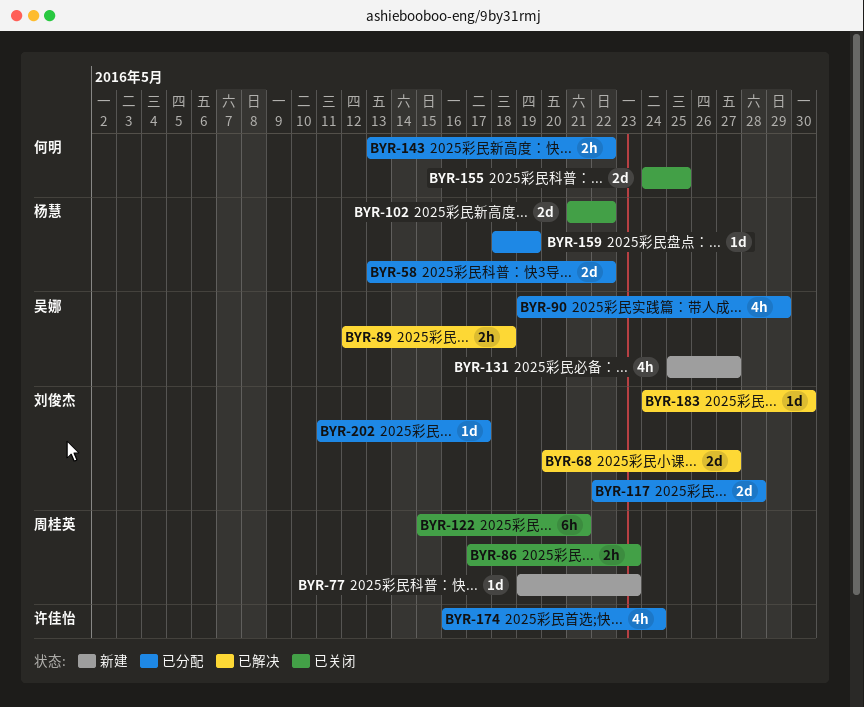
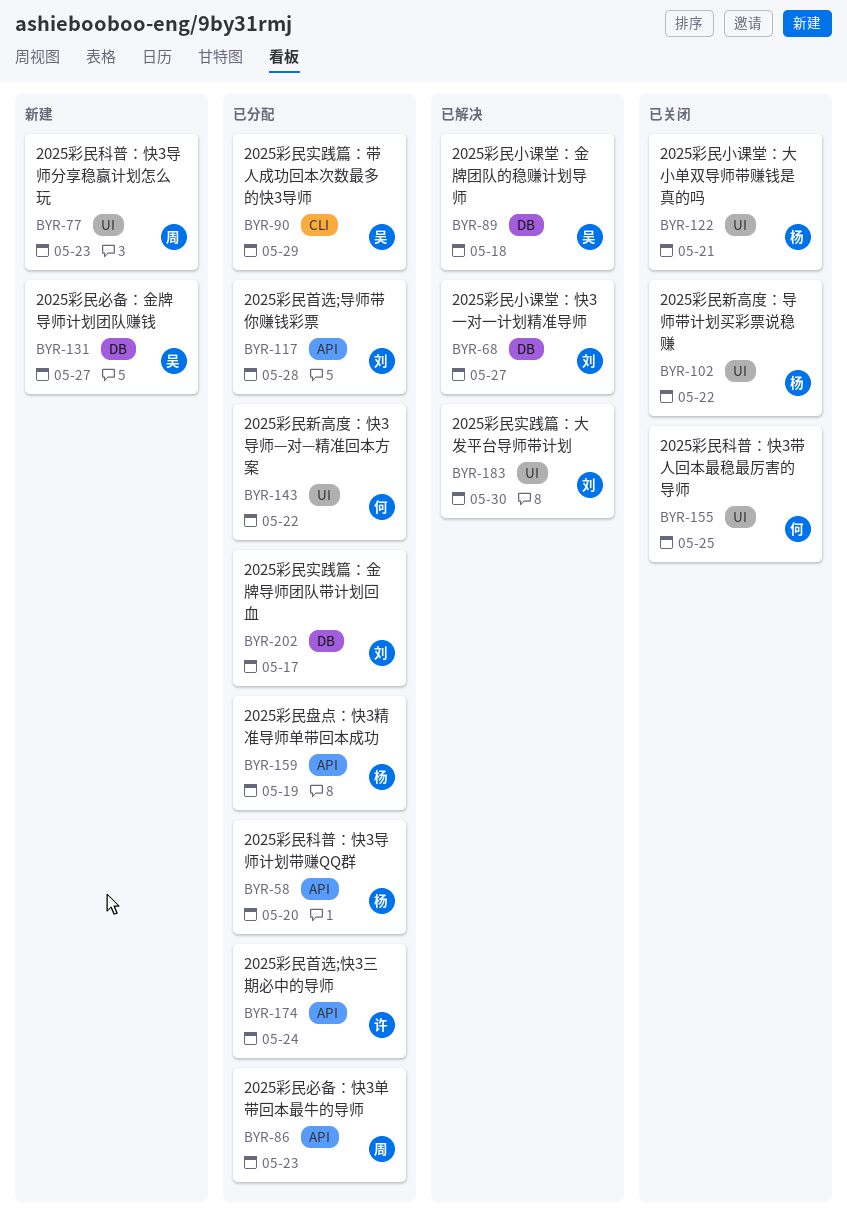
BYR-58, due: May 22 -> May 20
BYR-86, status: 已关闭 -> 已分配
BYR-122, owner: 周桂英 -> 杨慧

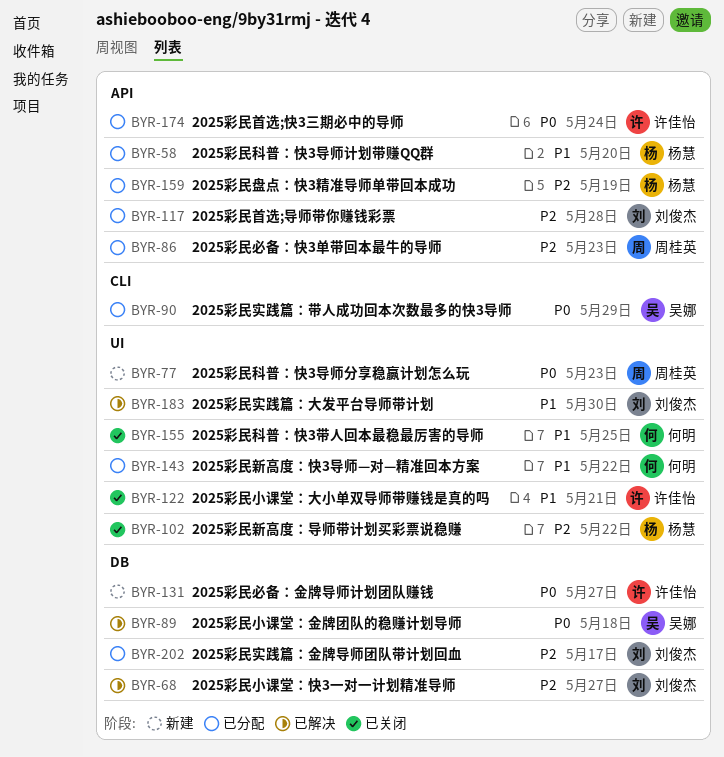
BYR-122, owner: 杨慧 -> 许佳怡
BYR-131, owner: 吴娜 -> 许佳怡

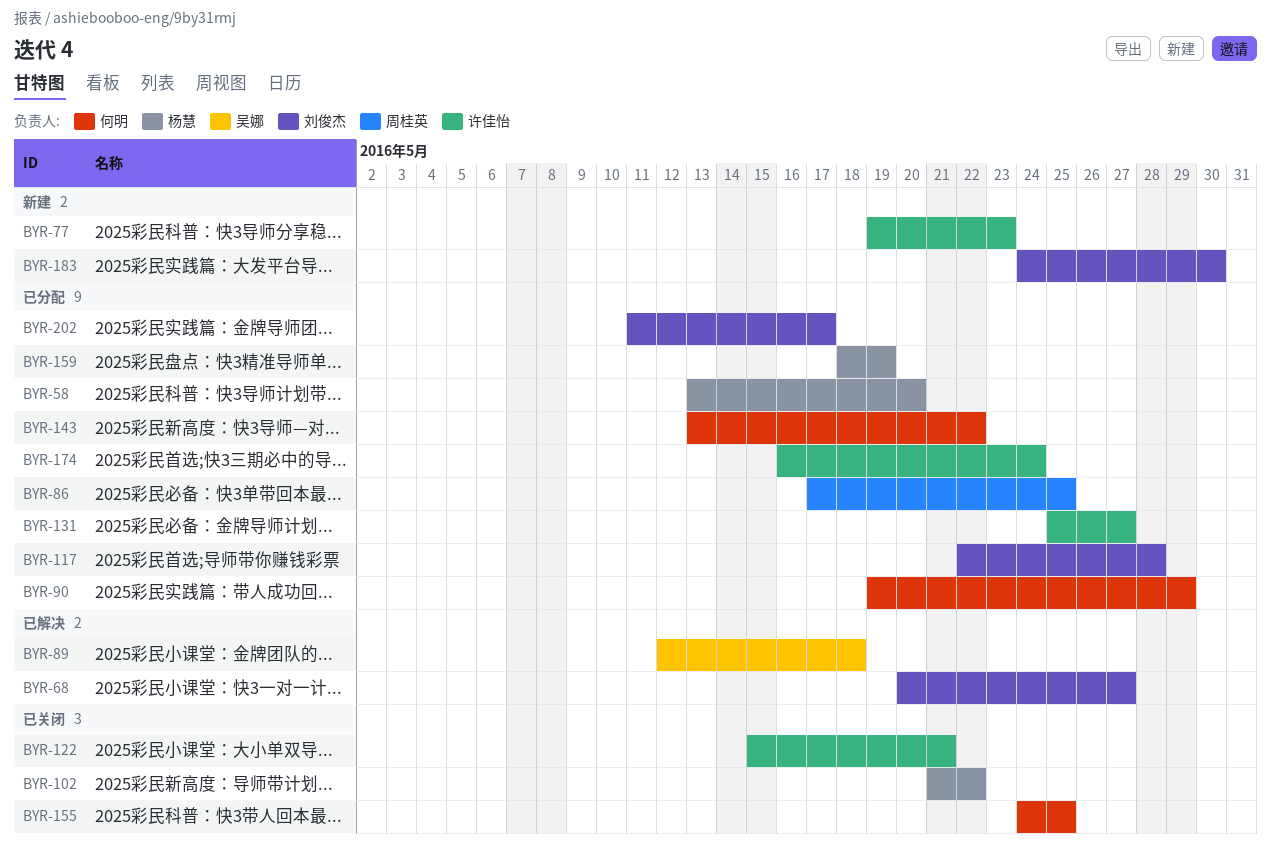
BYR-77, owner: 周桂英 -> 许佳怡
BYR-86, due: May 23 -> May 25
BYR-90, owner: 吴娜 -> 何明
BYR-131, status: 新建 -> 已分配
BYR-183, status: 已解决 -> 新建

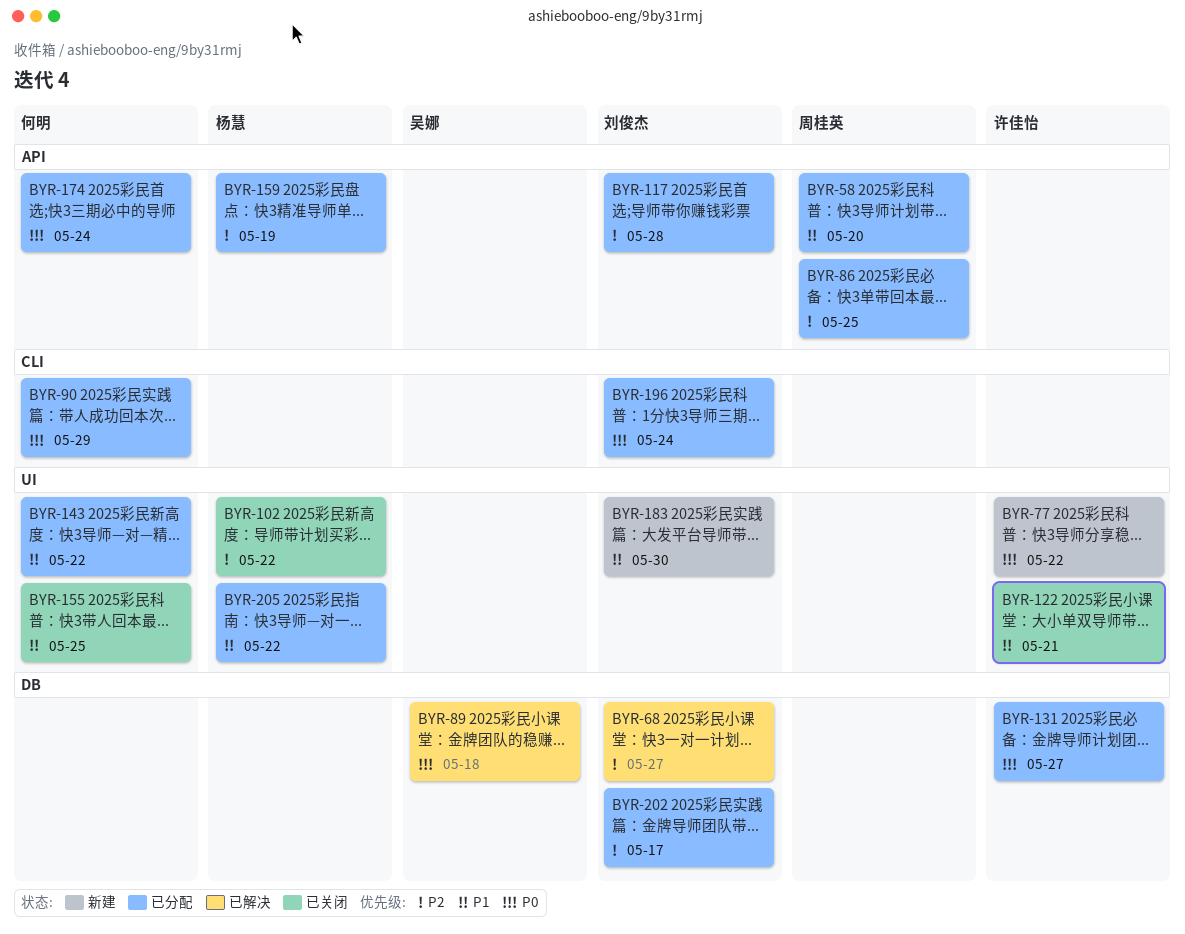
BYR-58, owner: 杨慧 -> 周桂英
BYR-77, due: May 23 -> May 22
BYR-174, owner: 许佳怡 -> 何明
BYR-196: none -> present
BYR-205: none -> present

